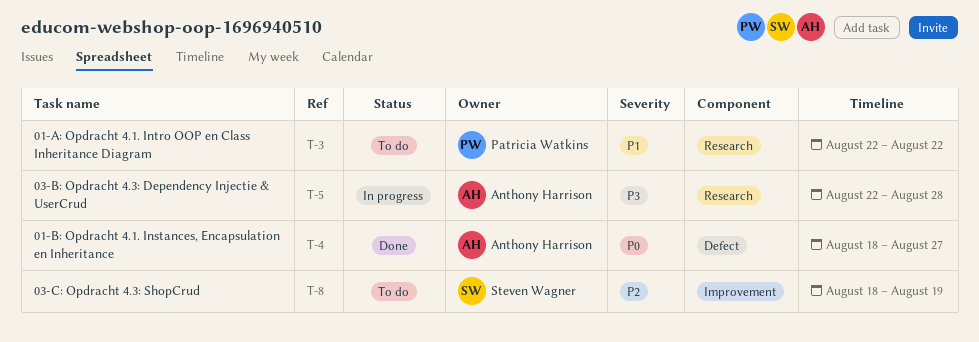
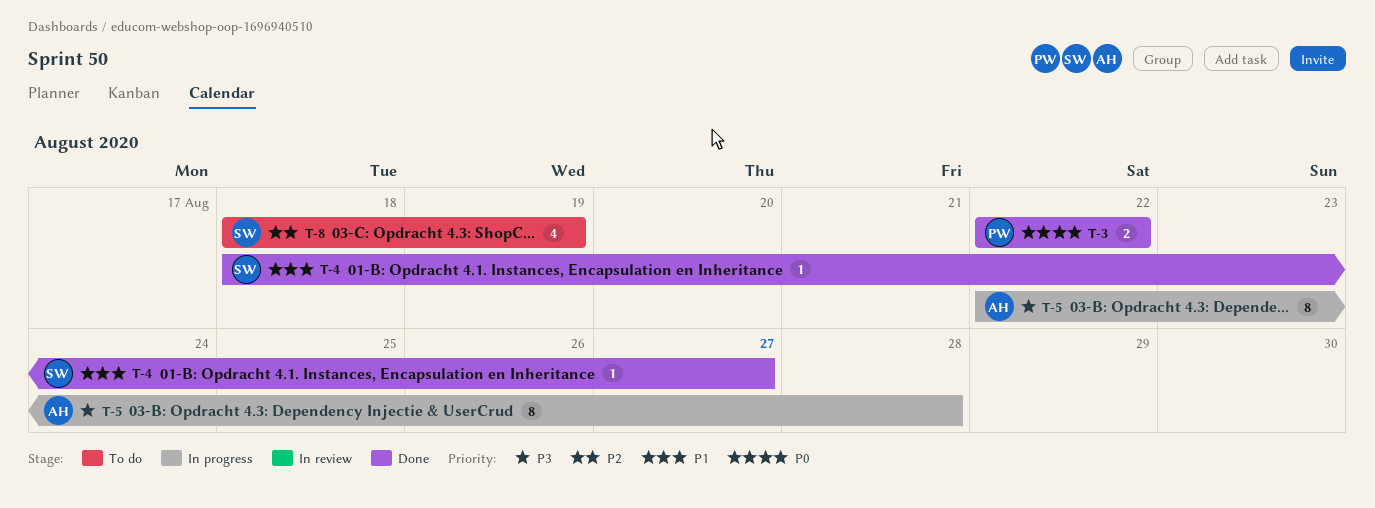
T-3, status: To do -> Done
T-3, priority: P1 -> P0
T-4, owner: Anthony Harrison -> Steven Wagner
T-4, priority: P0 -> P1

